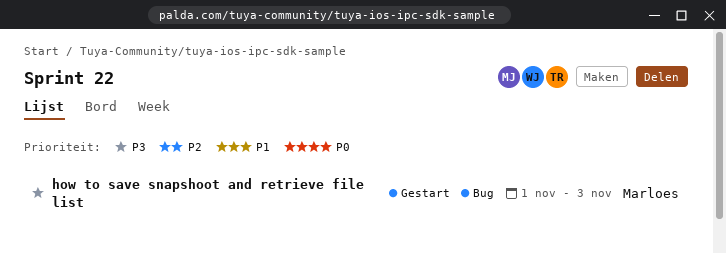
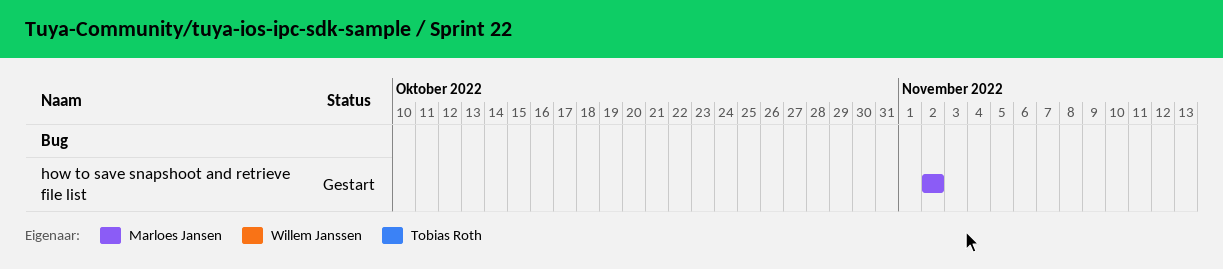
how to save snapshoot and retrieve file list, start: Nov 1 -> Nov 2
how to save snapshoot and retrieve file list, due: Nov 3 -> Nov 2

